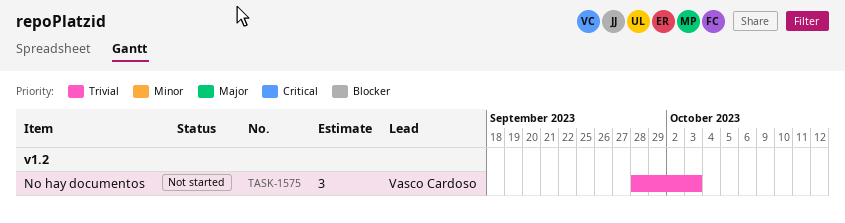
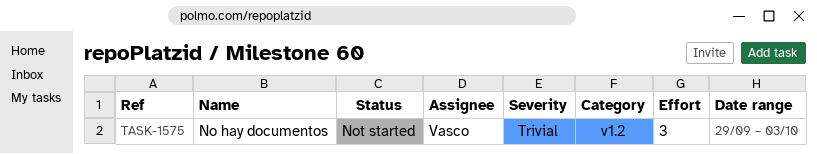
TASK-1575, start: Sep 28 -> Sep 29

